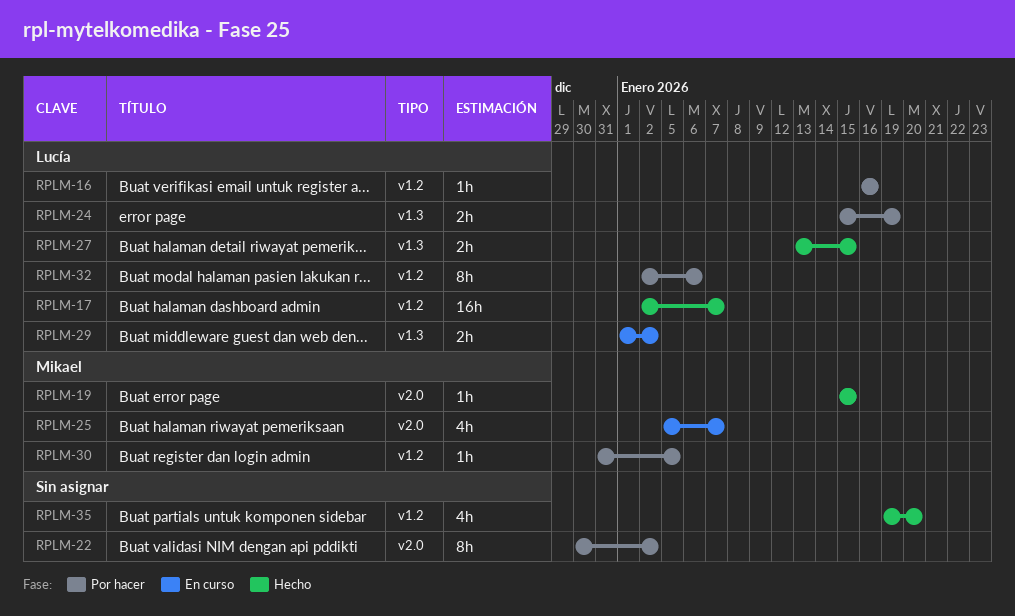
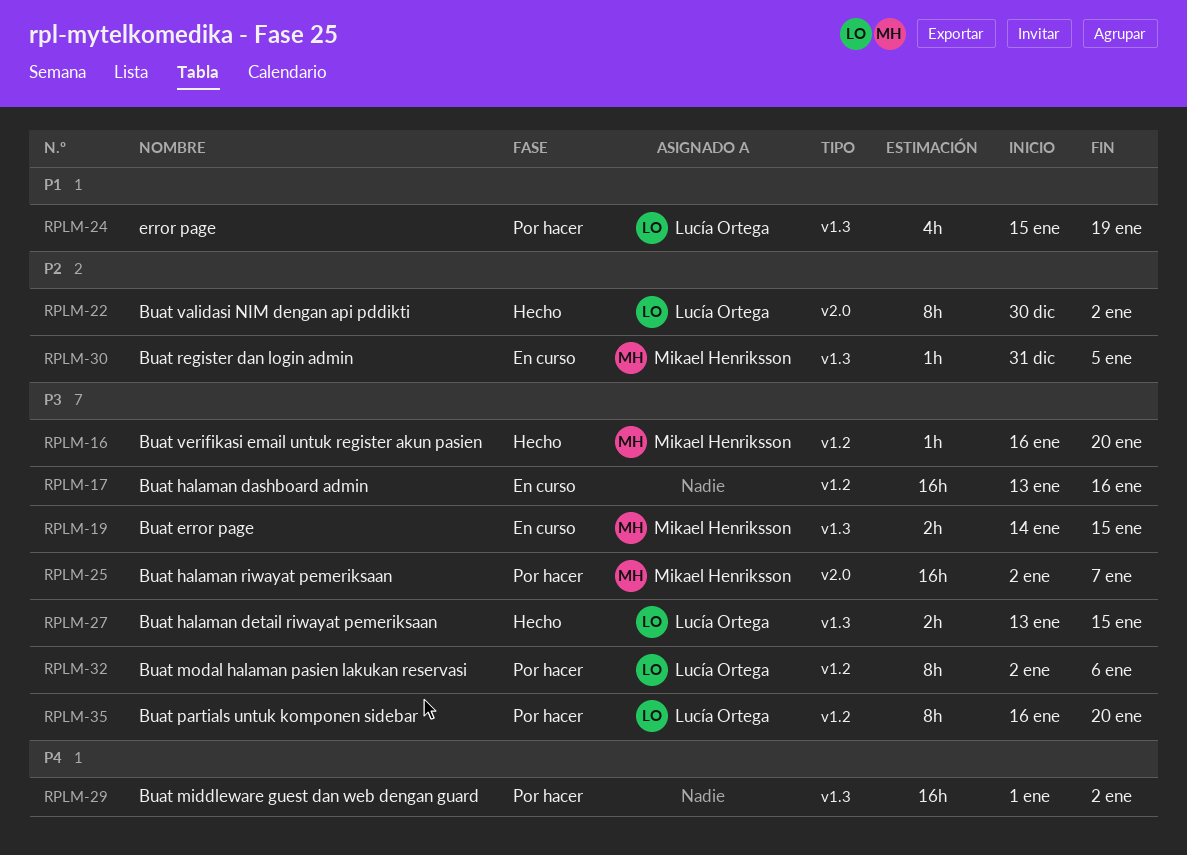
RPLM-16, status: Por hacer -> Hecho
RPLM-16, owner: Lucía Ortega -> Mikael Henriksson
RPLM-16, due: Jan 16 -> Jan 20
RPLM-17, status: Hecho -> En curso
RPLM-17, owner: Lucía Ortega -> none
RPLM-17, start: Jan 2 -> Jan 13
RPLM-17, due: Jan 7 -> Jan 16
RPLM-19, status: Hecho -> En curso
RPLM-19, label: v2.0 -> v1.3
RPLM-19, estimate: 1h -> 2h
RPLM-19, start: Jan 15 -> Jan 14
RPLM-22, status: Por hacer -> Hecho
RPLM-22, owner: none -> Lucía Ortega
RPLM-24, estimate: 2h -> 4h
RPLM-25, status: En curso -> Por hacer
RPLM-25, estimate: 4h -> 16h
RPLM-25, start: Jan 5 -> Jan 2
RPLM-29, status: En curso -> Por hacer
RPLM-29, owner: Lucía Ortega -> none
RPLM-29, estimate: 2h -> 16h
RPLM-30, status: Por hacer -> En curso
RPLM-30, label: v1.2 -> v1.3
RPLM-35, status: Hecho -> Por hacer
RPLM-35, owner: none -> Lucía Ortega
RPLM-35, estimate: 4h -> 8h
RPLM-35, start: Jan 19 -> Jan 16

